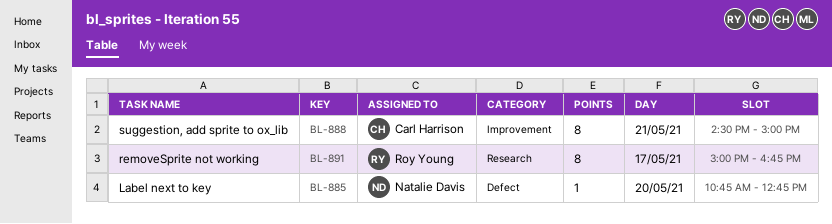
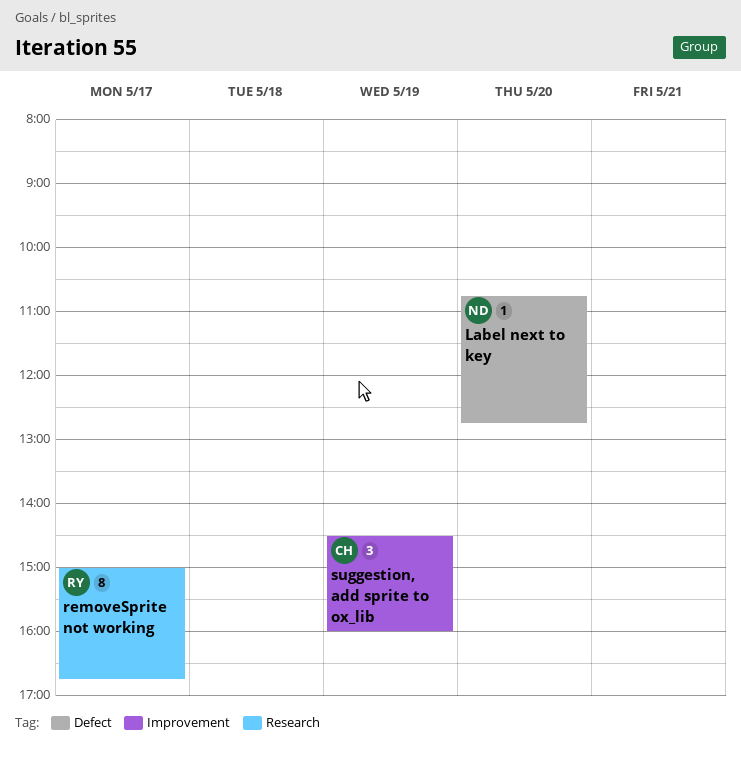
suggestion, add sprite to ox_lib, estimate: 8 -> 3
suggestion, add sprite to ox_lib, day: May 21 -> May 19
suggestion, add sprite to ox_lib, ends: 15:00 -> 16:00

